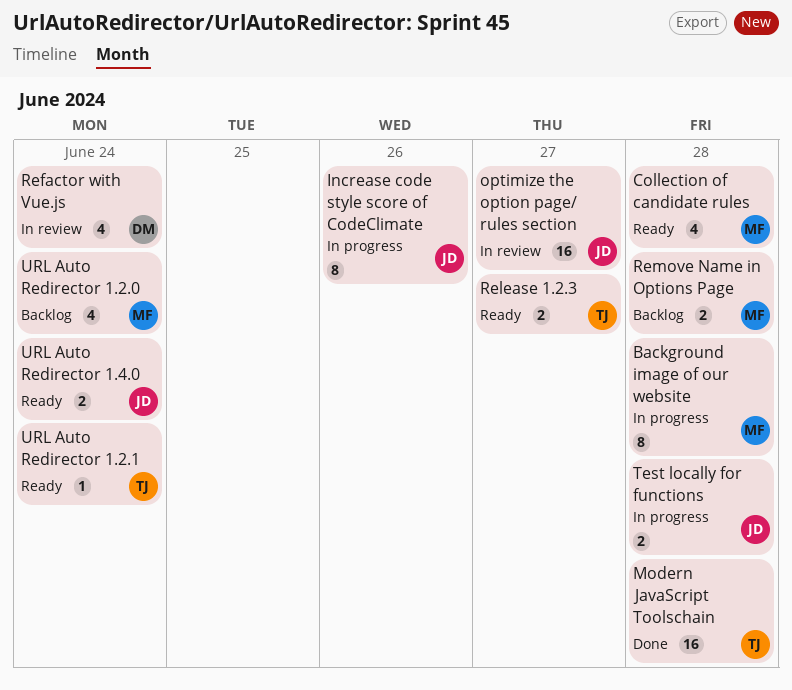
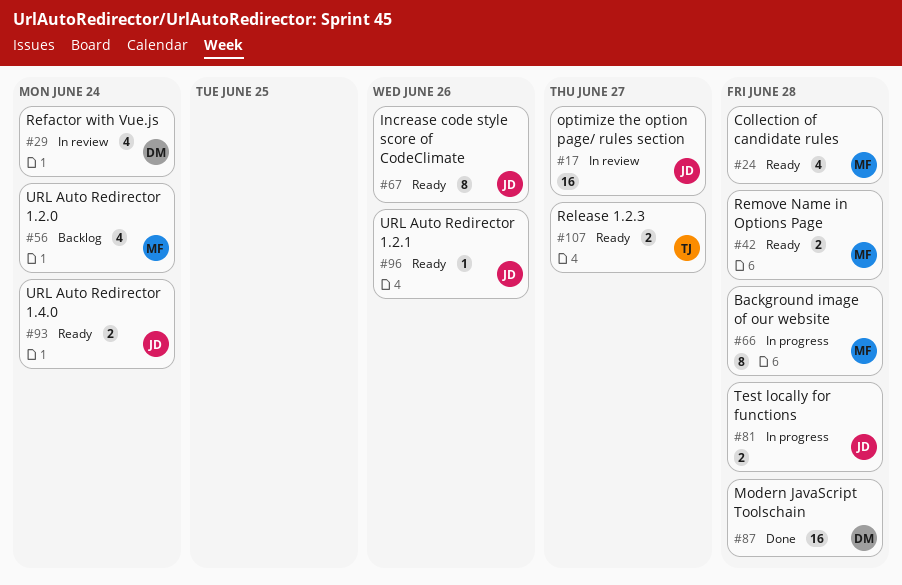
Increase code style score of CodeClimate, status: In progress -> Ready
Modern JavaScript Toolschain, owner: TJ -> DM
Remove Name in Options Page, status: Backlog -> Ready
URL Auto Redirector 1.2.1, owner: TJ -> JD
URL Auto Redirector 1.2.1, due: Jun 24 -> Jun 26

